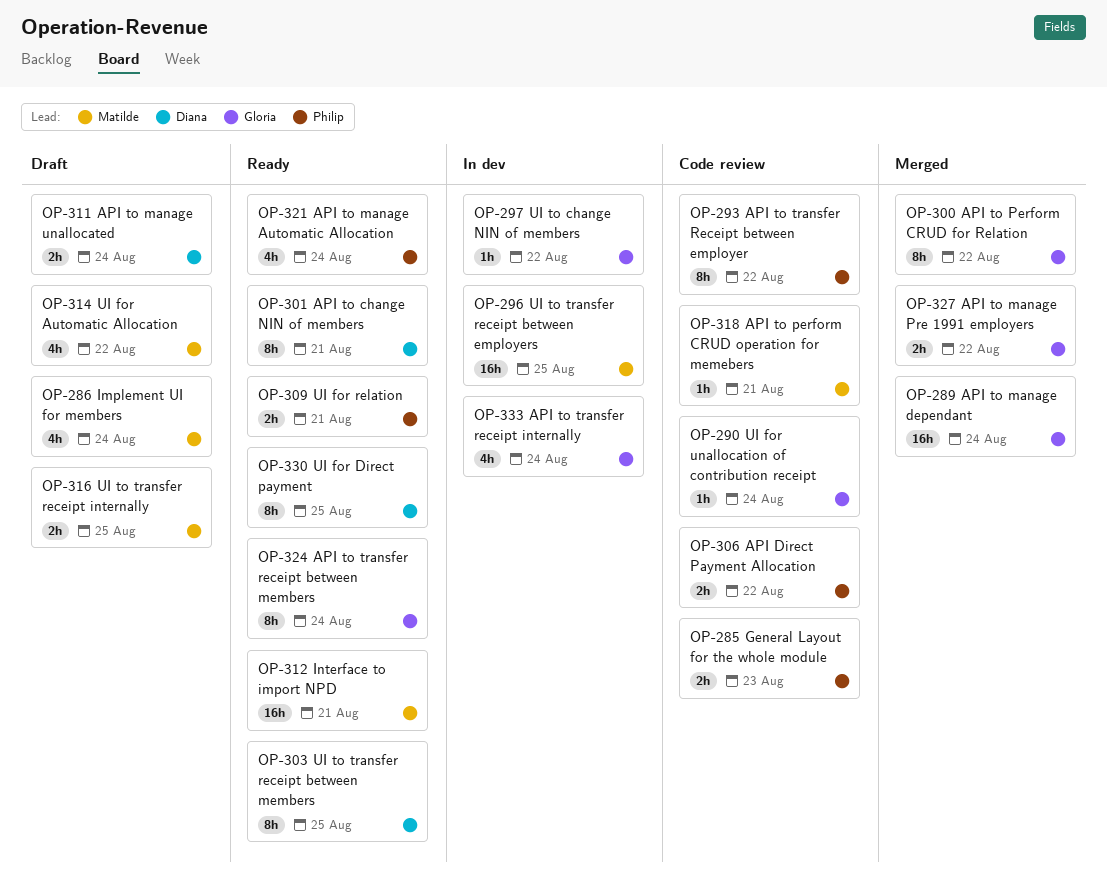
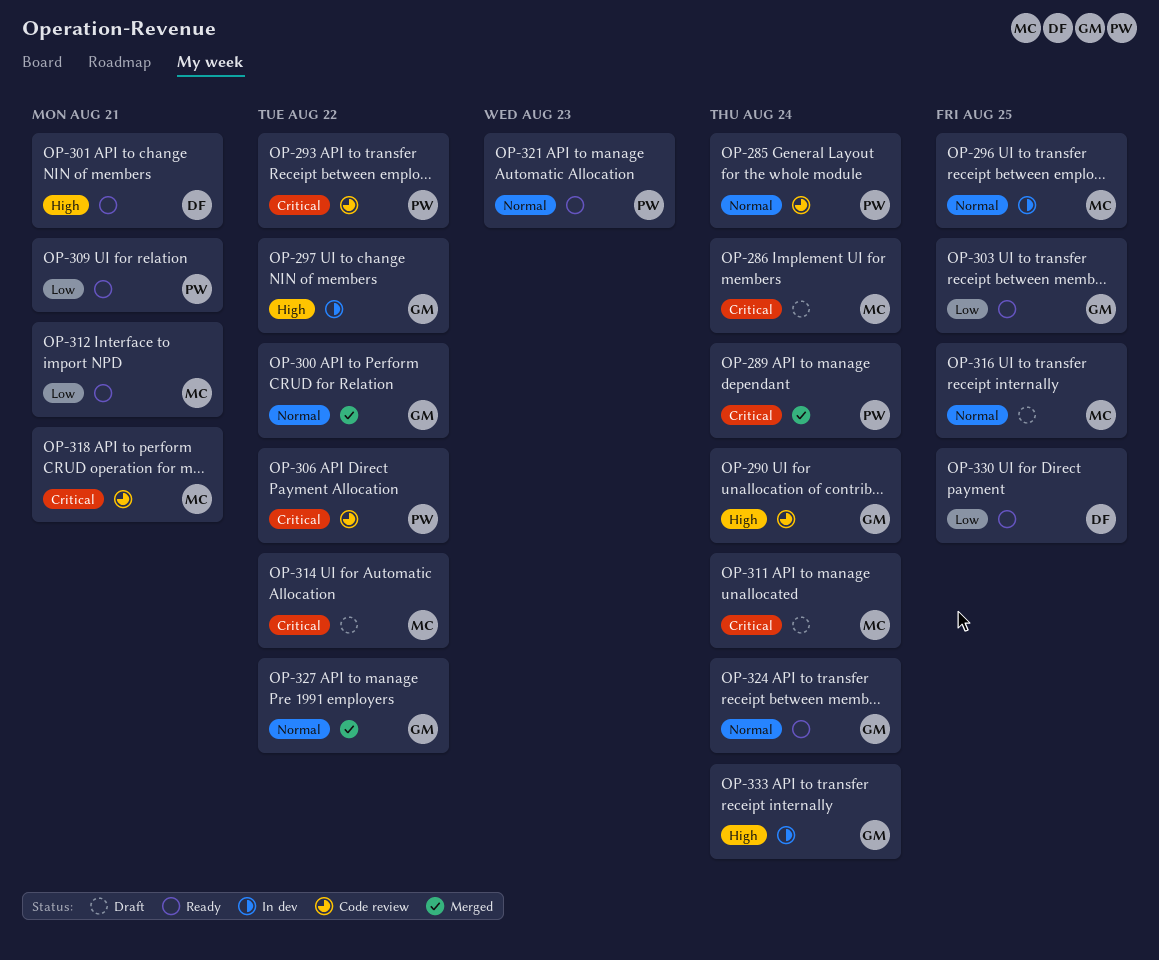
OP-285, due: Aug 23 -> Aug 24
OP-289, owner: Gloria -> Philip
OP-303, owner: Diana -> Gloria
OP-311, owner: Diana -> Matilde
OP-321, due: Aug 24 -> Aug 23

